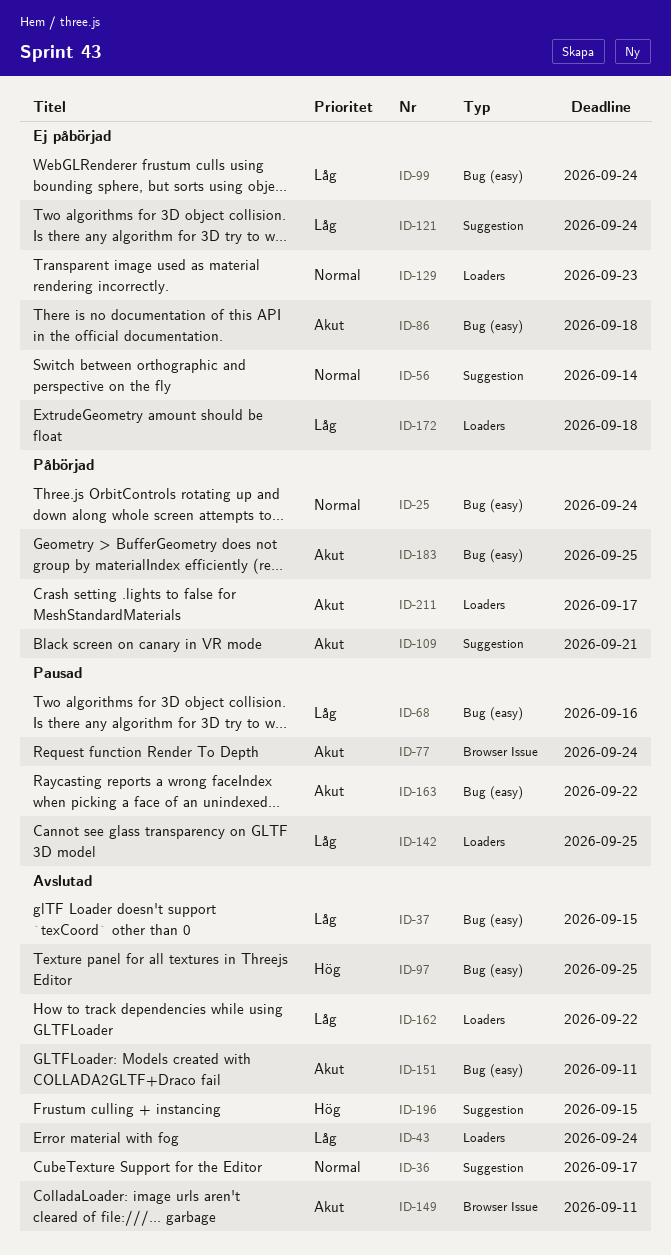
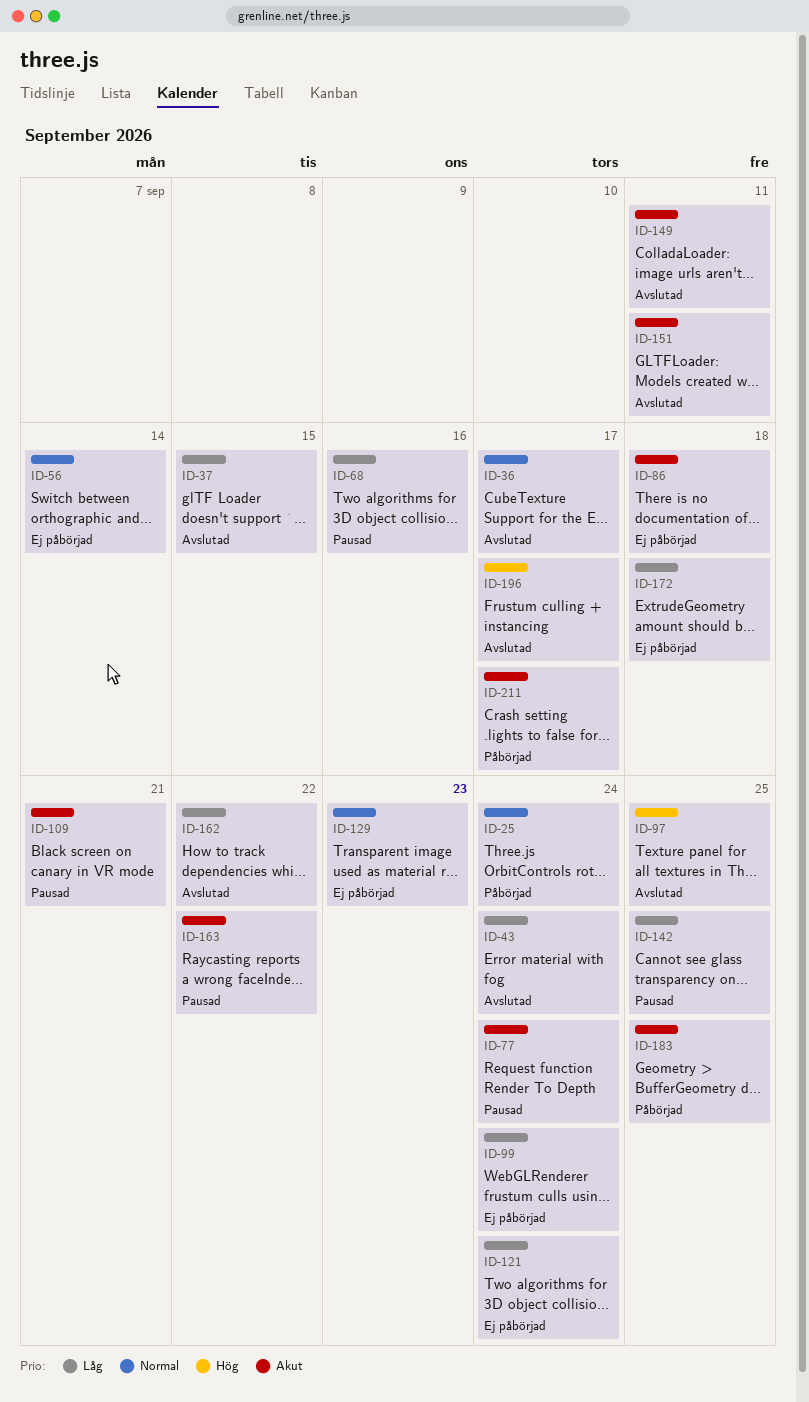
ID-109, status: Påbörjad -> Pausad
ID-196, due: Sep 15 -> Sep 17

